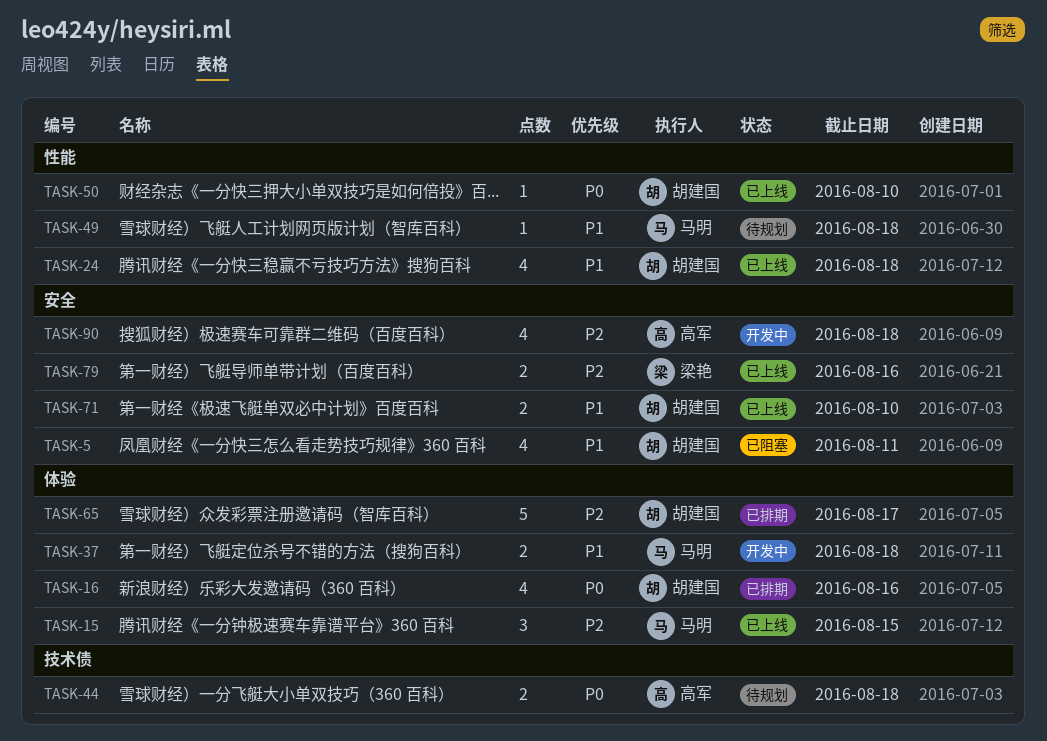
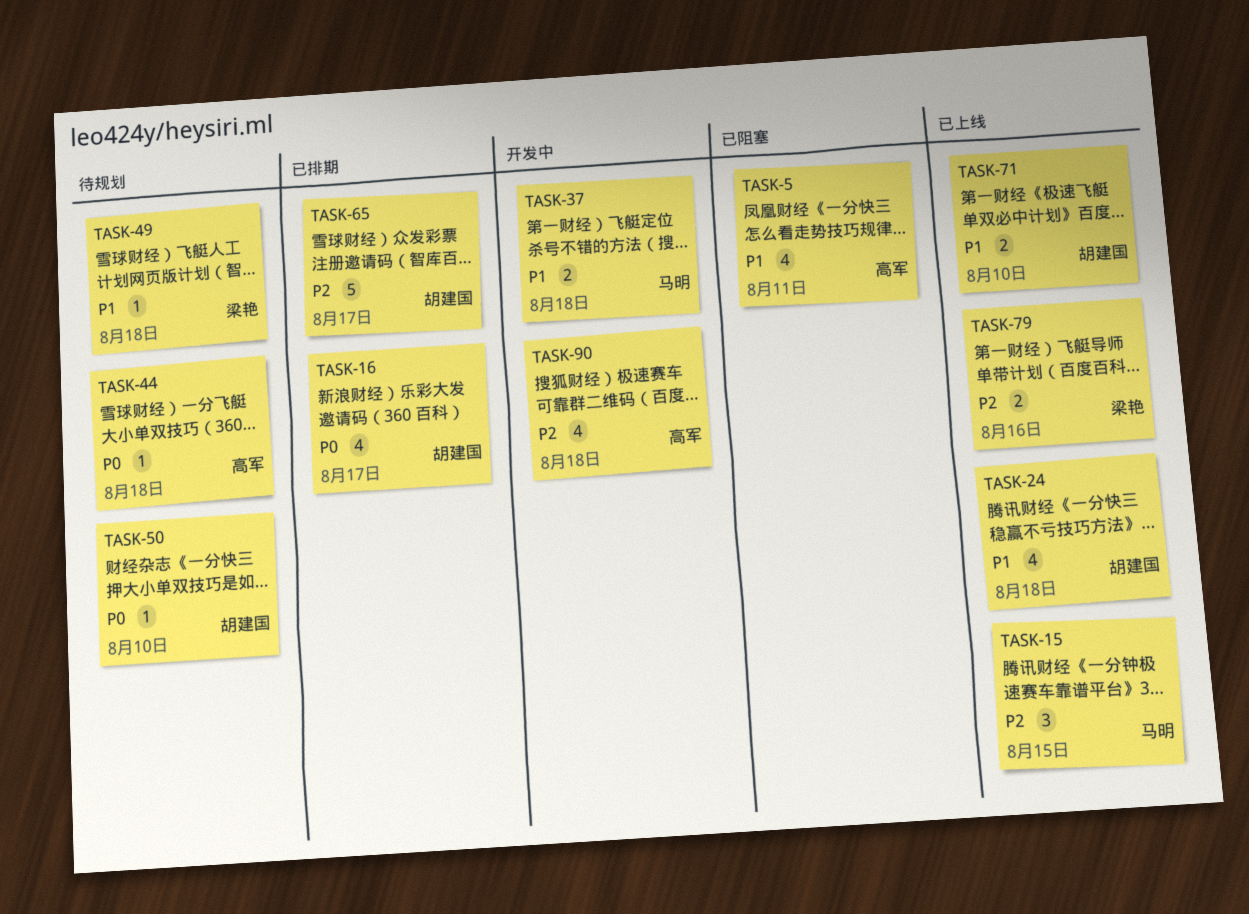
TASK-5, owner: 胡建国 -> 高军
TASK-16, due: Aug 16 -> Aug 17
TASK-44, estimate: 2 -> 1
TASK-49, owner: 马明 -> 梁艳
TASK-50, status: 已上线 -> 待规划

